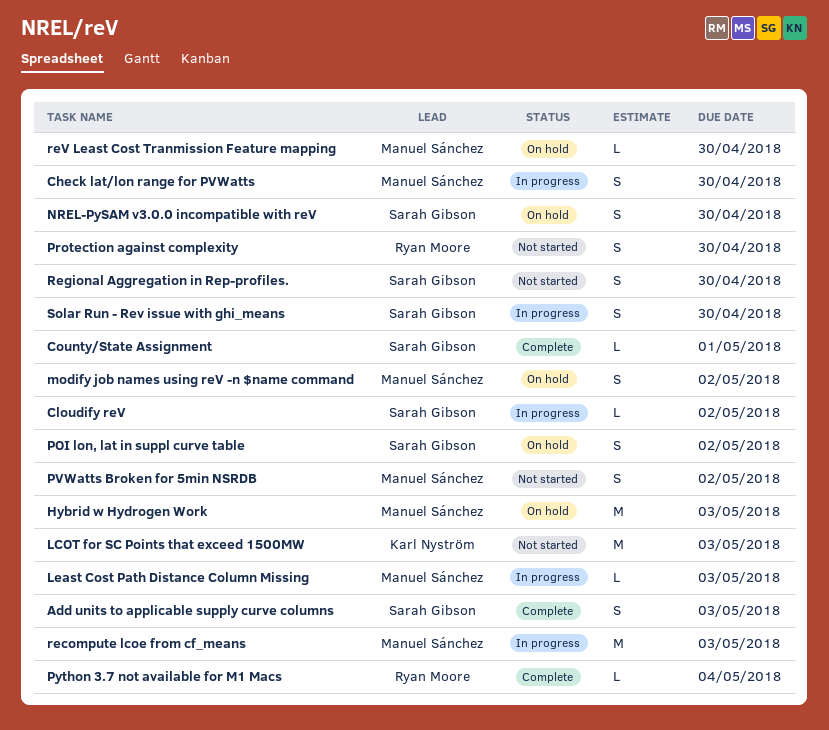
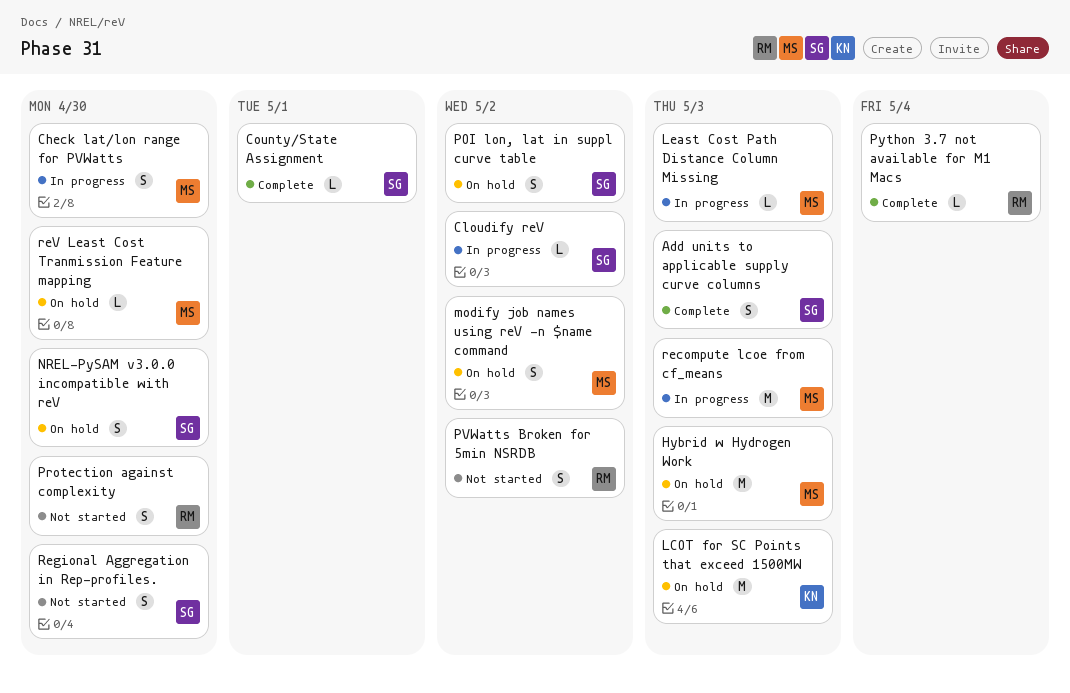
LCOT for SC Points that exceed 1500MW, status: Not started -> On hold
PVWatts Broken for 5min NSRDB, owner: Manuel Sánchez -> Ryan Moore
Solar Run - Rev issue with ghi_means: present -> none

